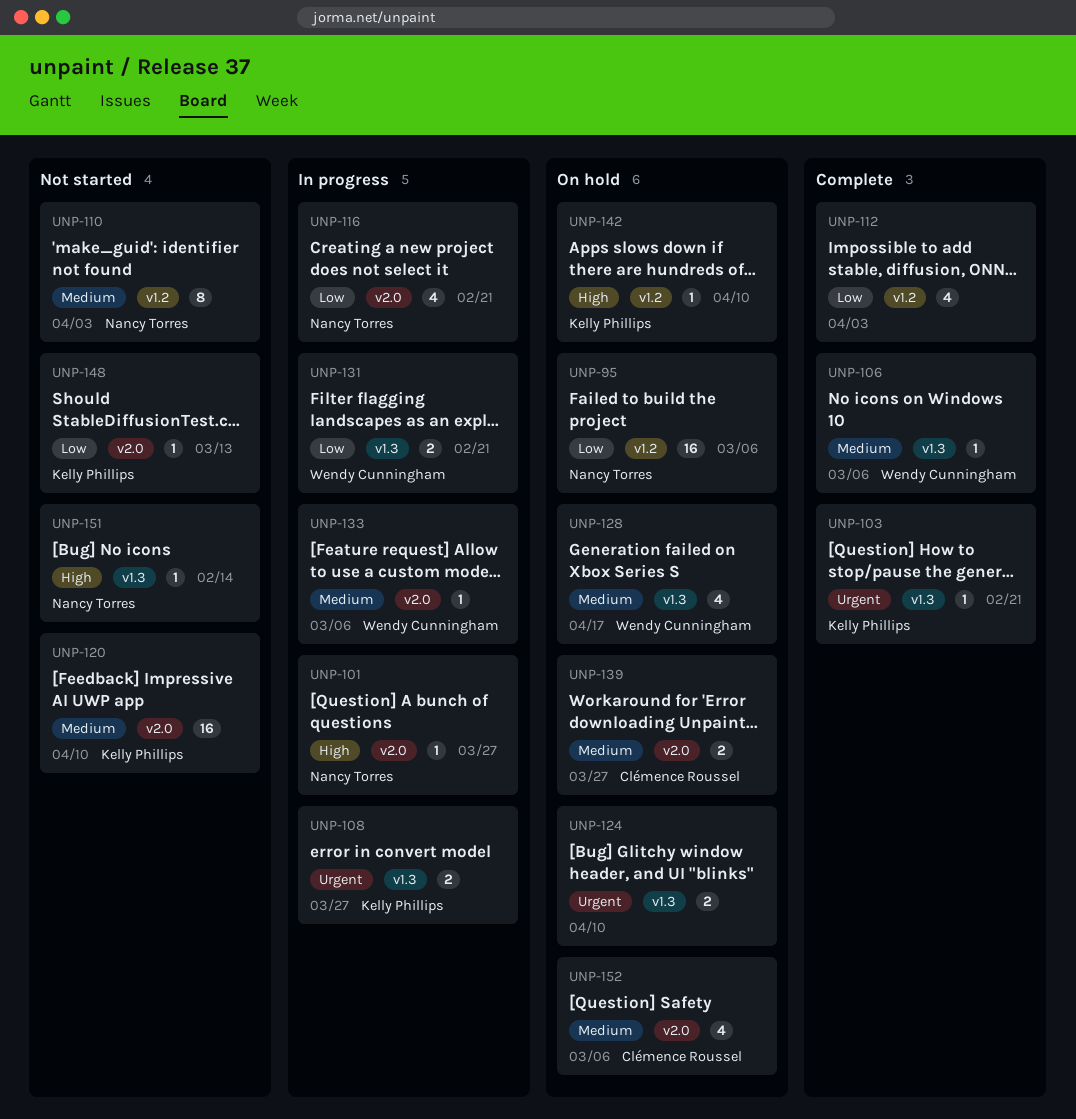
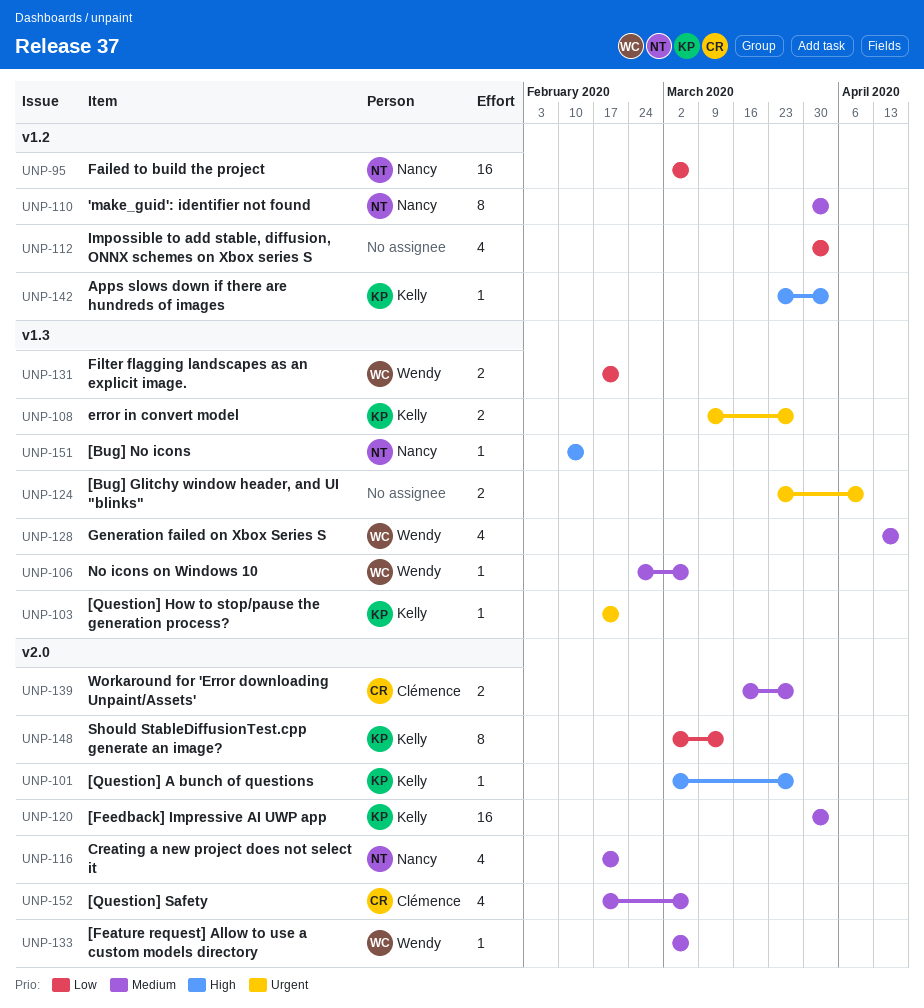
UNP-101, owner: Nancy Torres -> Kelly Phillips
UNP-116, priority: Low -> Medium
UNP-120, due: Apr 10 -> Apr 3
UNP-142, due: Apr 10 -> Apr 3
UNP-148, estimate: 1 -> 8

